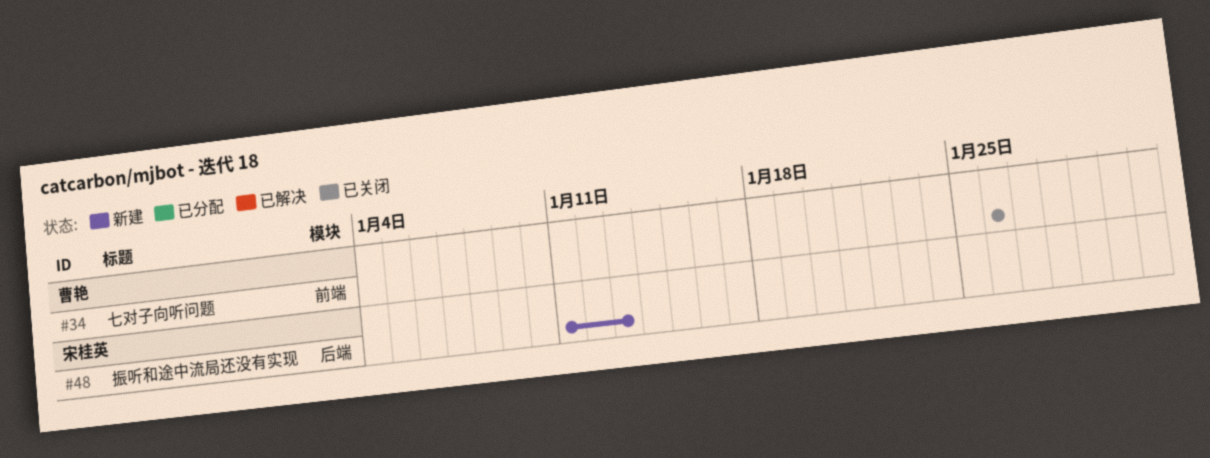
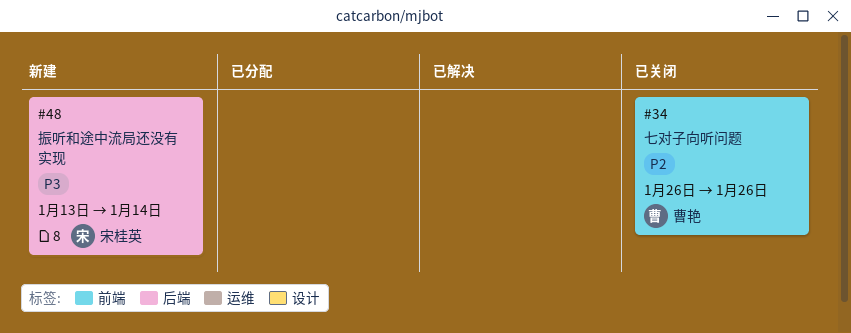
#48, start: Jan 11 -> Jan 13
#48, due: Jan 13 -> Jan 14

